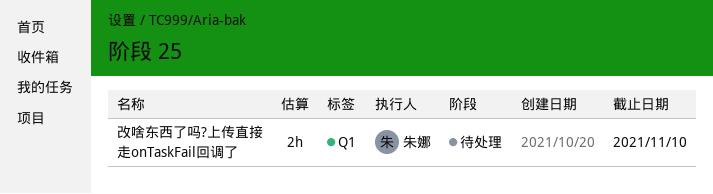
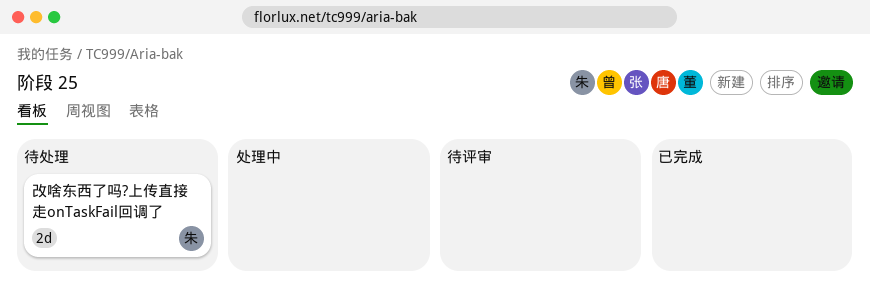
改啥东西了吗?上传直接走onTaskFail回调了, estimate: 2h -> 2d

